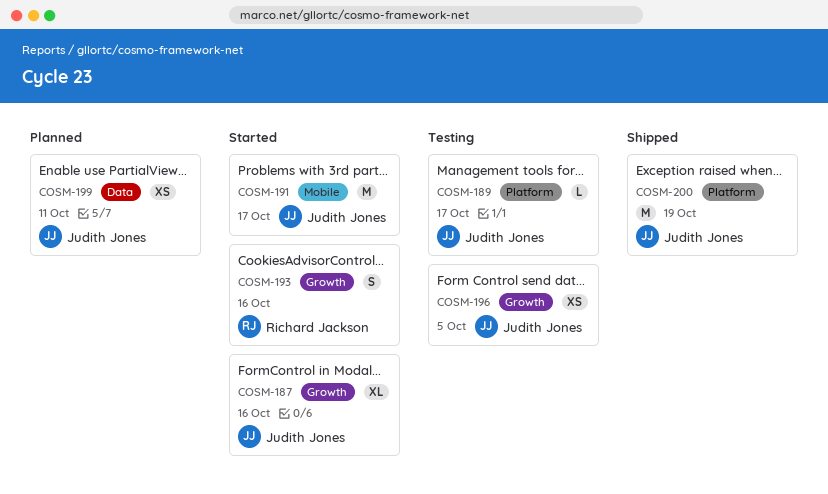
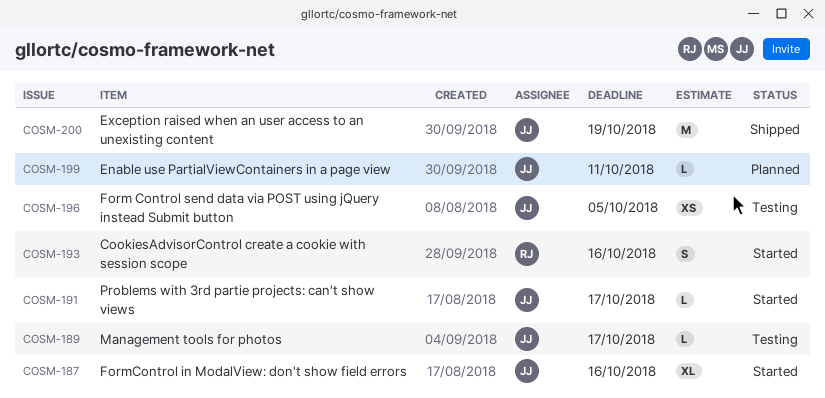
COSM-191, estimate: M -> L
COSM-199, estimate: XS -> L

